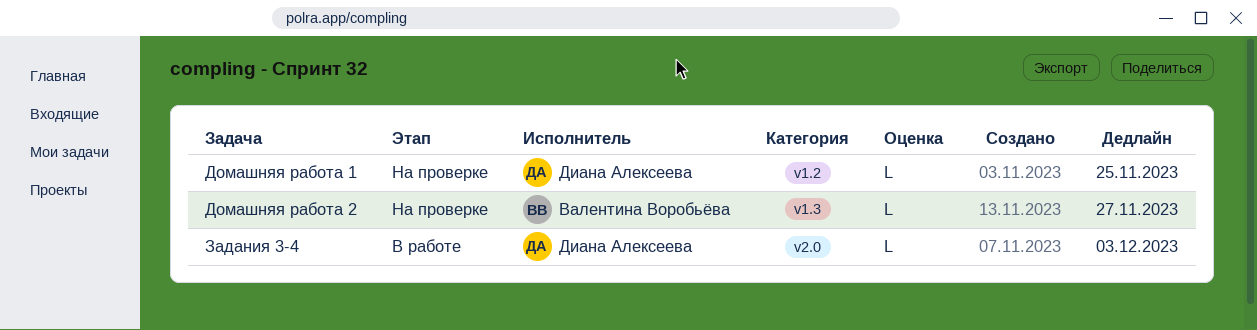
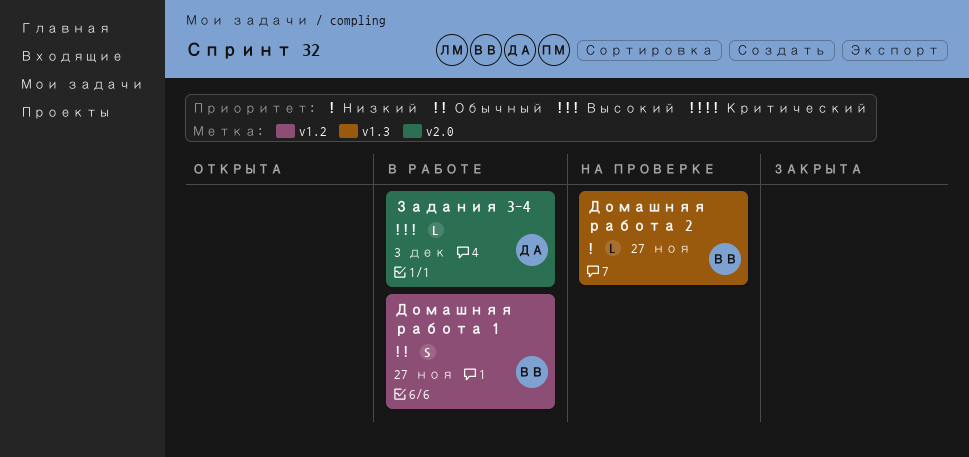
Домашняя работа 1, status: На проверке -> В работе
Домашняя работа 1, owner: Диана Алексеева -> Валентина Воробьёва
Домашняя работа 1, estimate: L -> S
Домашняя работа 1, due: Nov 25 -> Nov 27

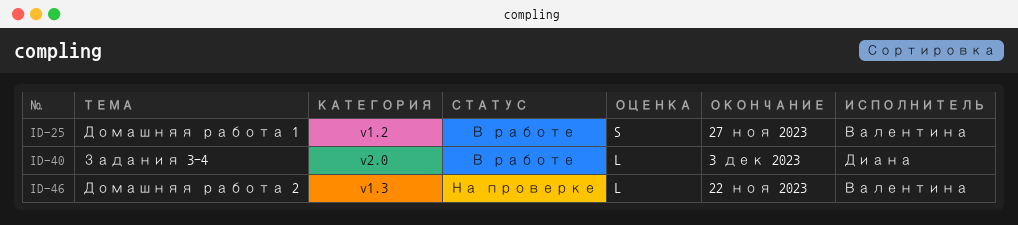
Домашняя работа 2, due: Nov 27 -> Nov 22

